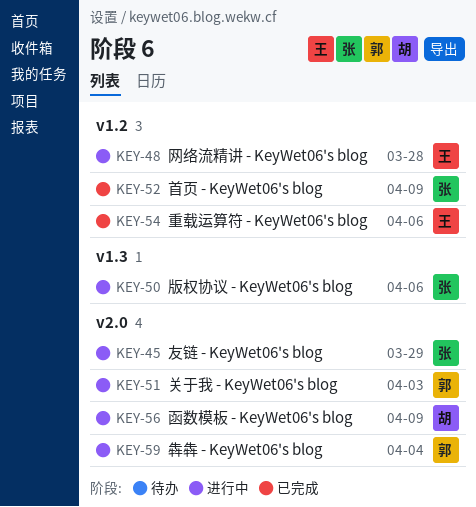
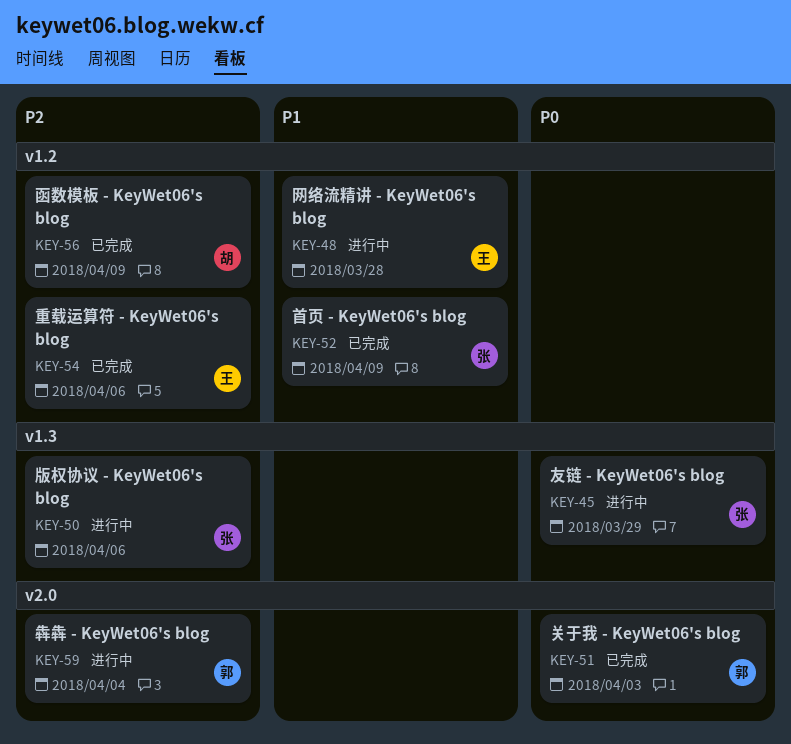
KEY-45, label: v2.0 -> v1.3
KEY-51, status: 进行中 -> 已完成
KEY-56, status: 进行中 -> 已完成
KEY-56, label: v2.0 -> v1.2

